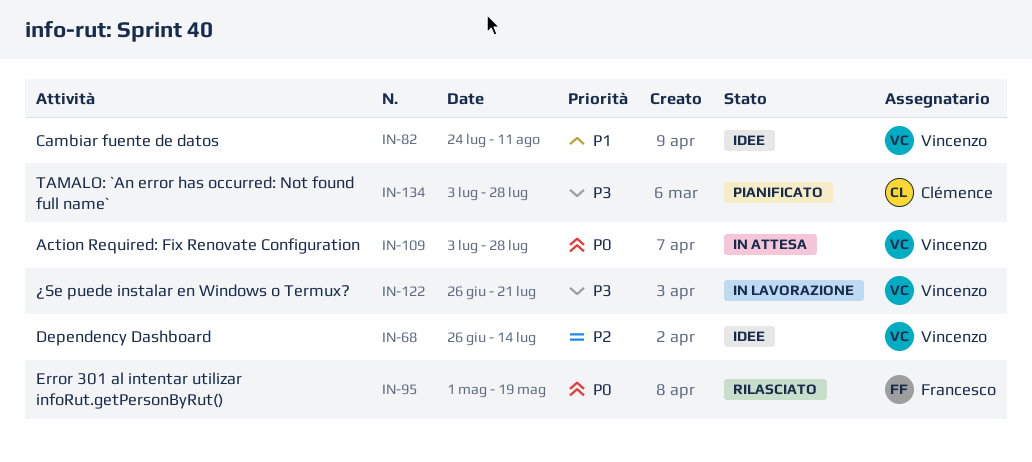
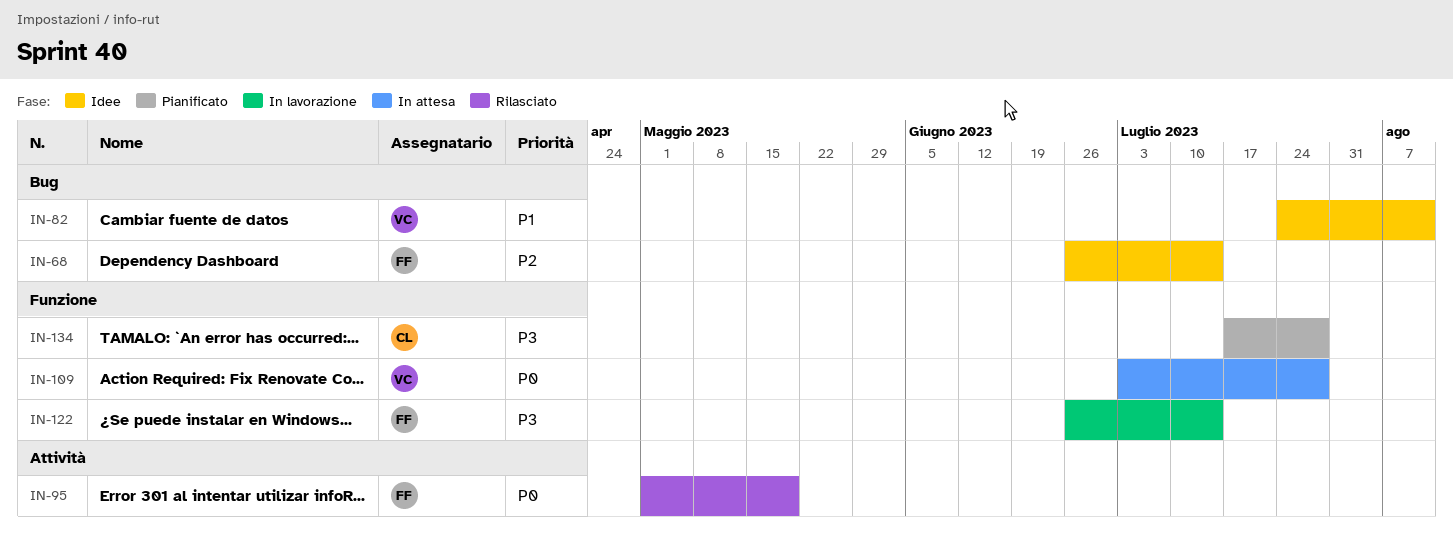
IN-68, owner: Vincenzo -> Francesco
IN-122, owner: Vincenzo -> Francesco
IN-122, due: Jul 21 -> Jul 14
IN-134, start: Jul 3 -> Jul 17

